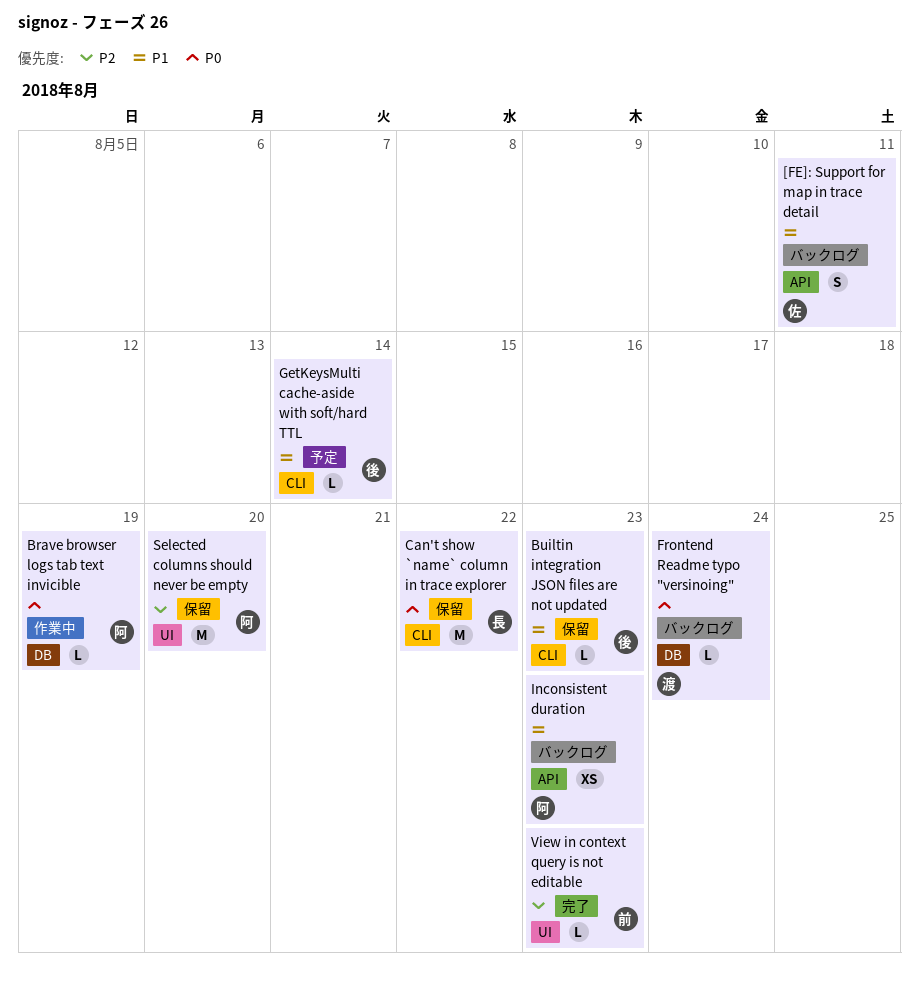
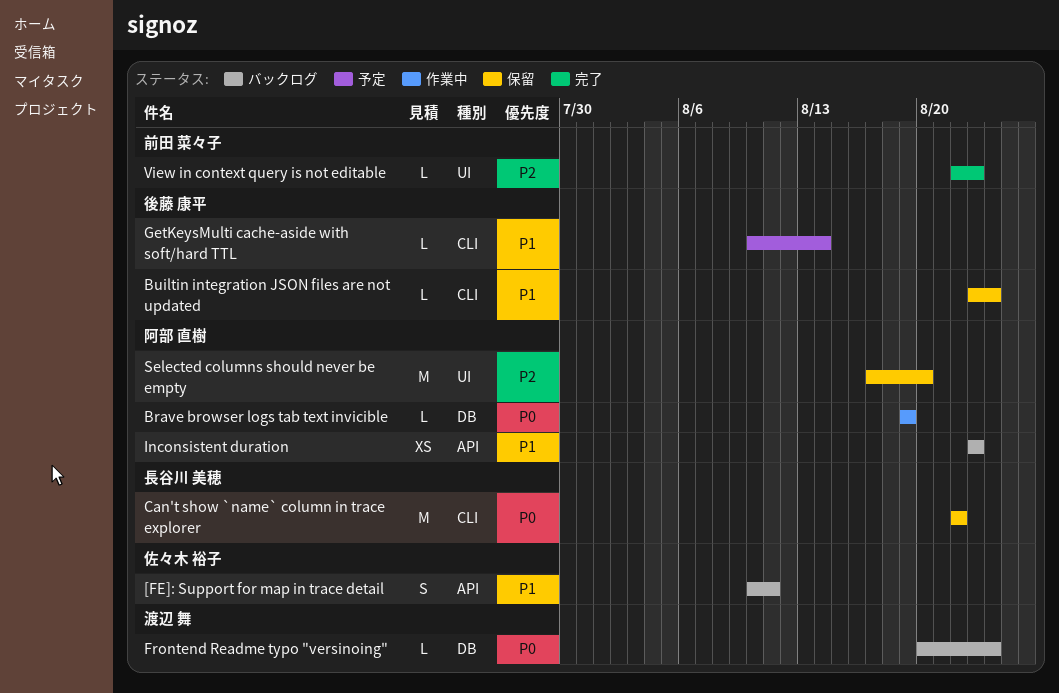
Builtin integration JSON files are not updated, due: Aug 23 -> Aug 24

